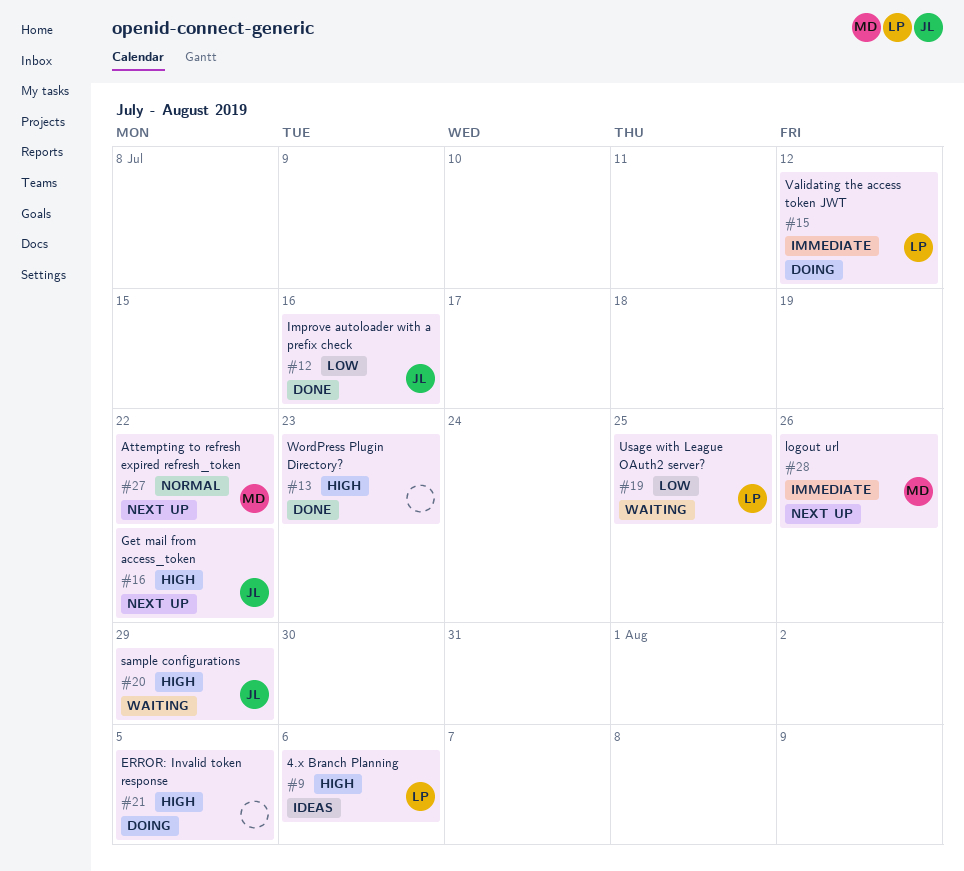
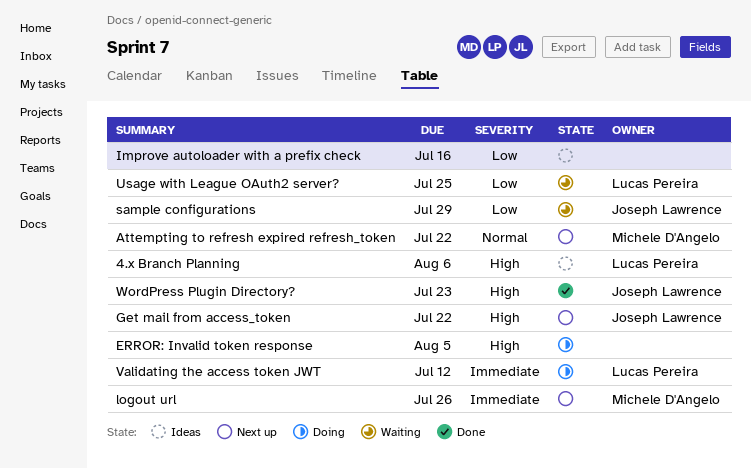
Improve autoloader with a prefix check, status: Done -> Ideas
Improve autoloader with a prefix check, owner: Joseph Lawrence -> none
sample configurations, priority: High -> Low
WordPress Plugin Directory?, owner: none -> Joseph Lawrence

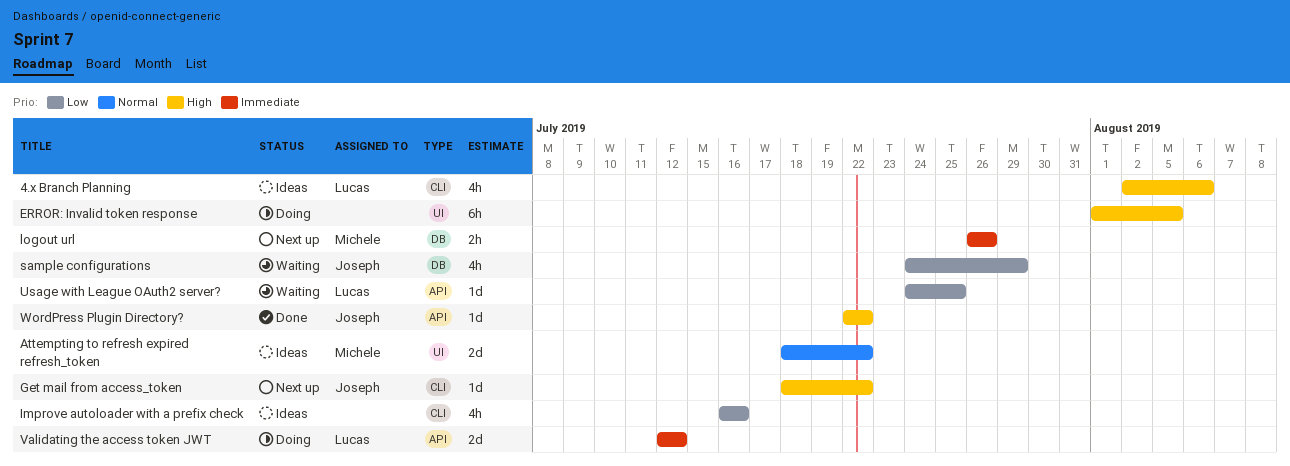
Attempting to refresh expired refresh_token, status: Next up -> Ideas
WordPress Plugin Directory?, due: Jul 23 -> Jul 22

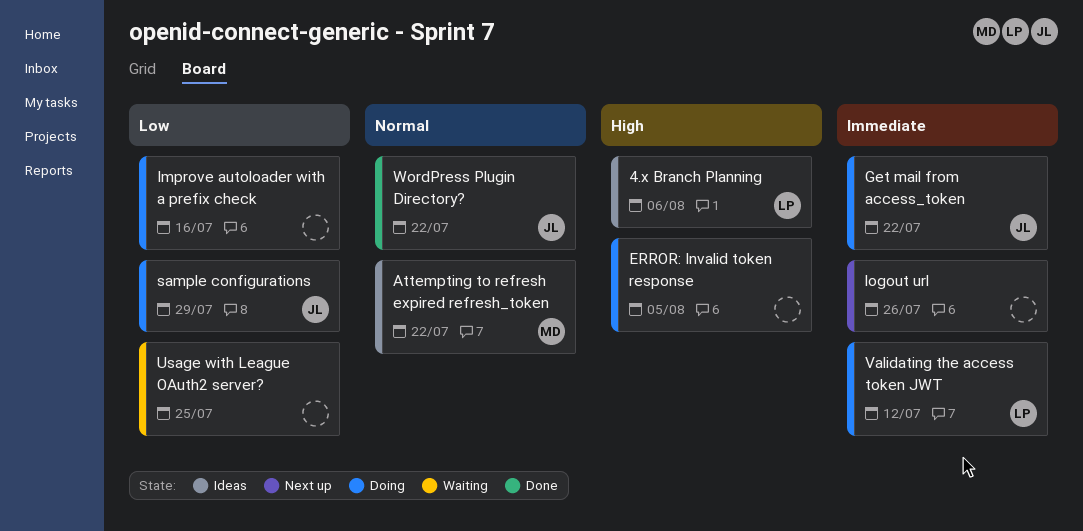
Get mail from access_token, status: Next up -> Doing
Get mail from access_token, priority: High -> Immediate
Improve autoloader with a prefix check, status: Ideas -> Doing
logout url, owner: Michele -> none
sample configurations, status: Waiting -> Doing
Usage with League OAuth2 server?, owner: Lucas -> none
WordPress Plugin Directory?, priority: High -> Normal

